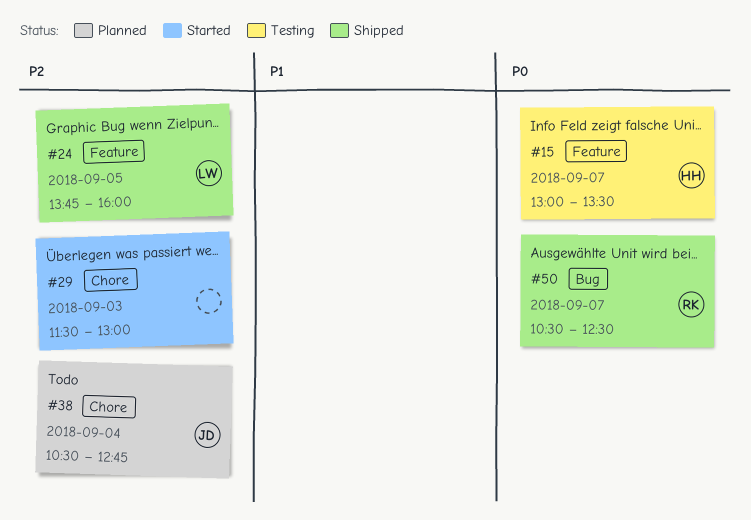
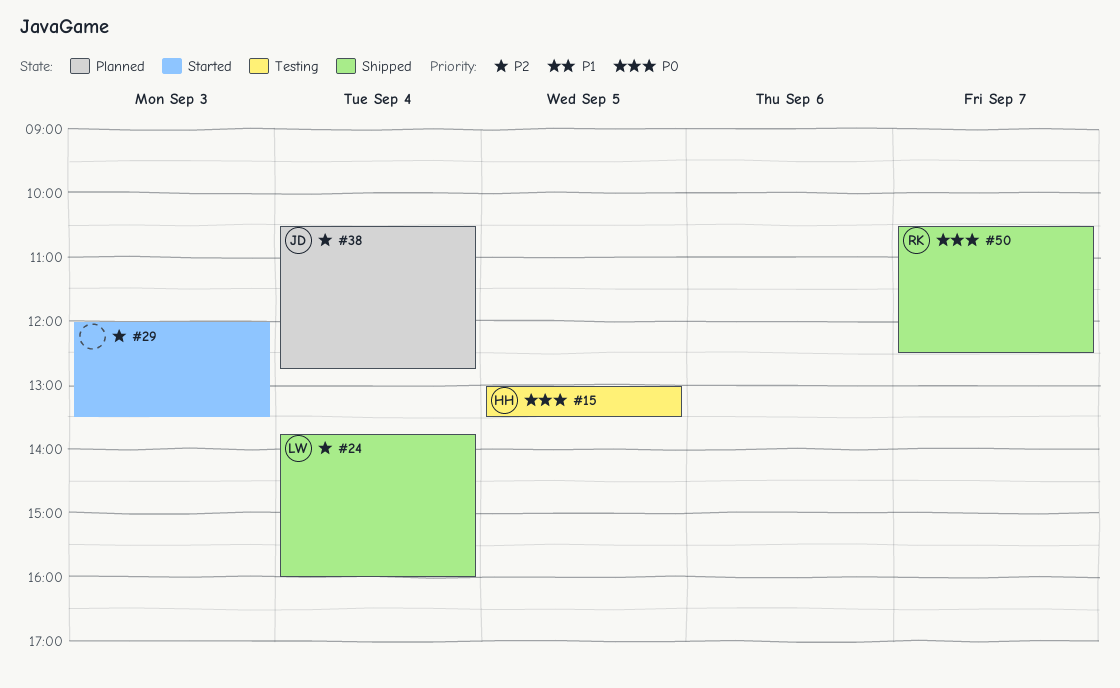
#15, day: Sep 7 -> Sep 5
#24, day: Sep 5 -> Sep 4
#29, begins: 11:30 -> 12:00
#29, ends: 13:00 -> 13:30

